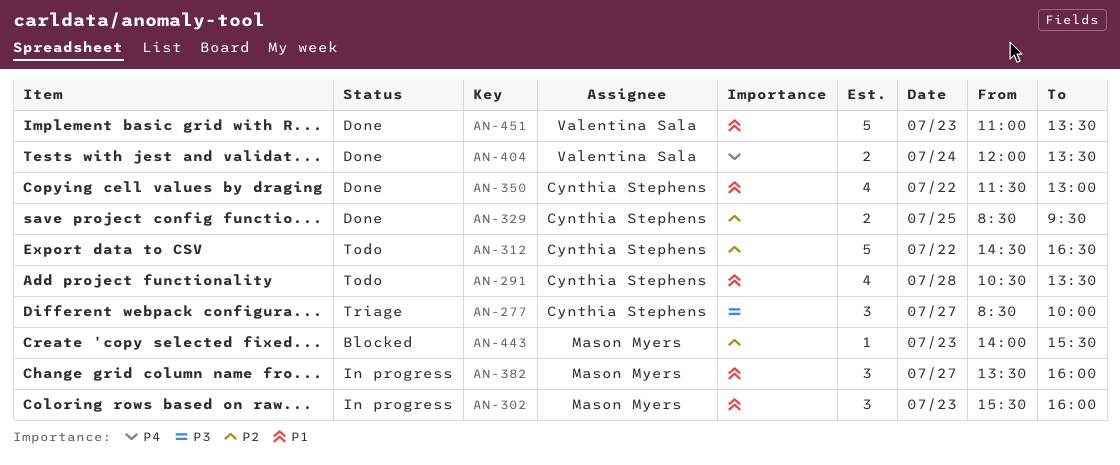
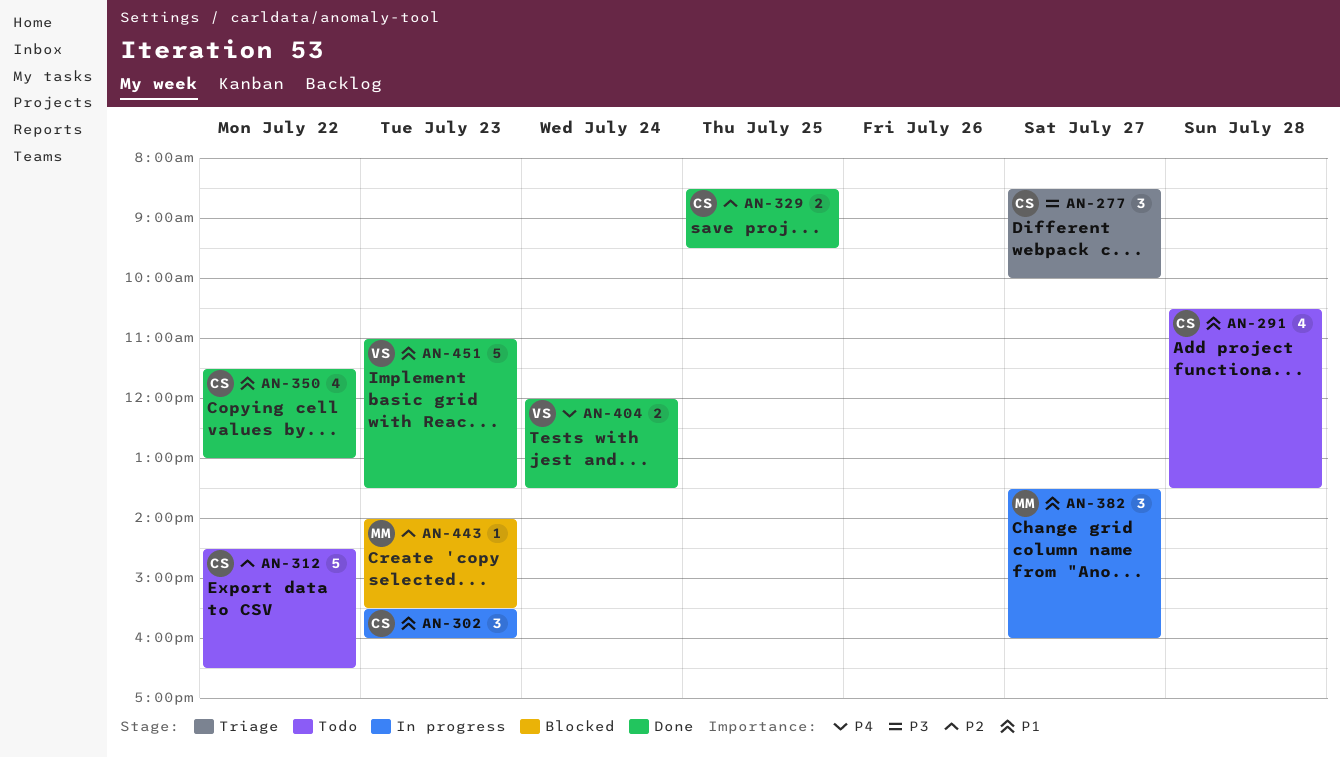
AN-302, owner: Mason Myers -> Cynthia Stephens

